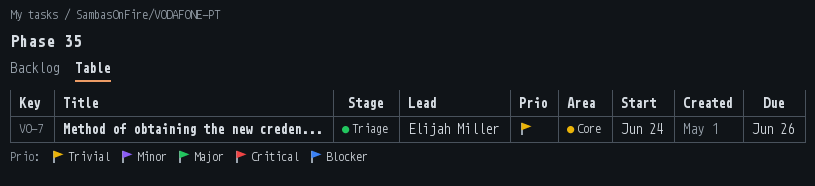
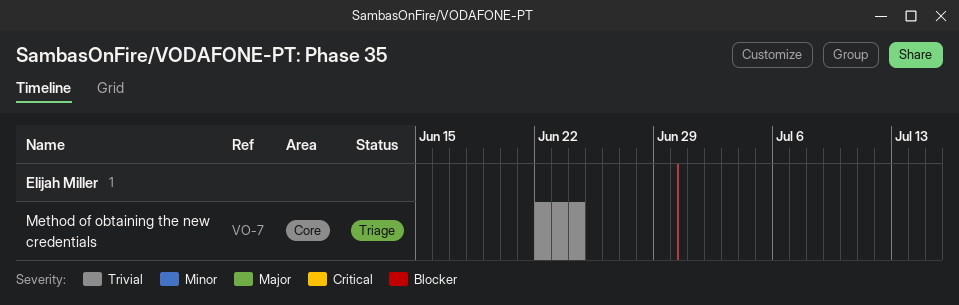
VO-7, start: Jun 24 -> Jun 22
VO-7, due: Jun 26 -> Jun 24

